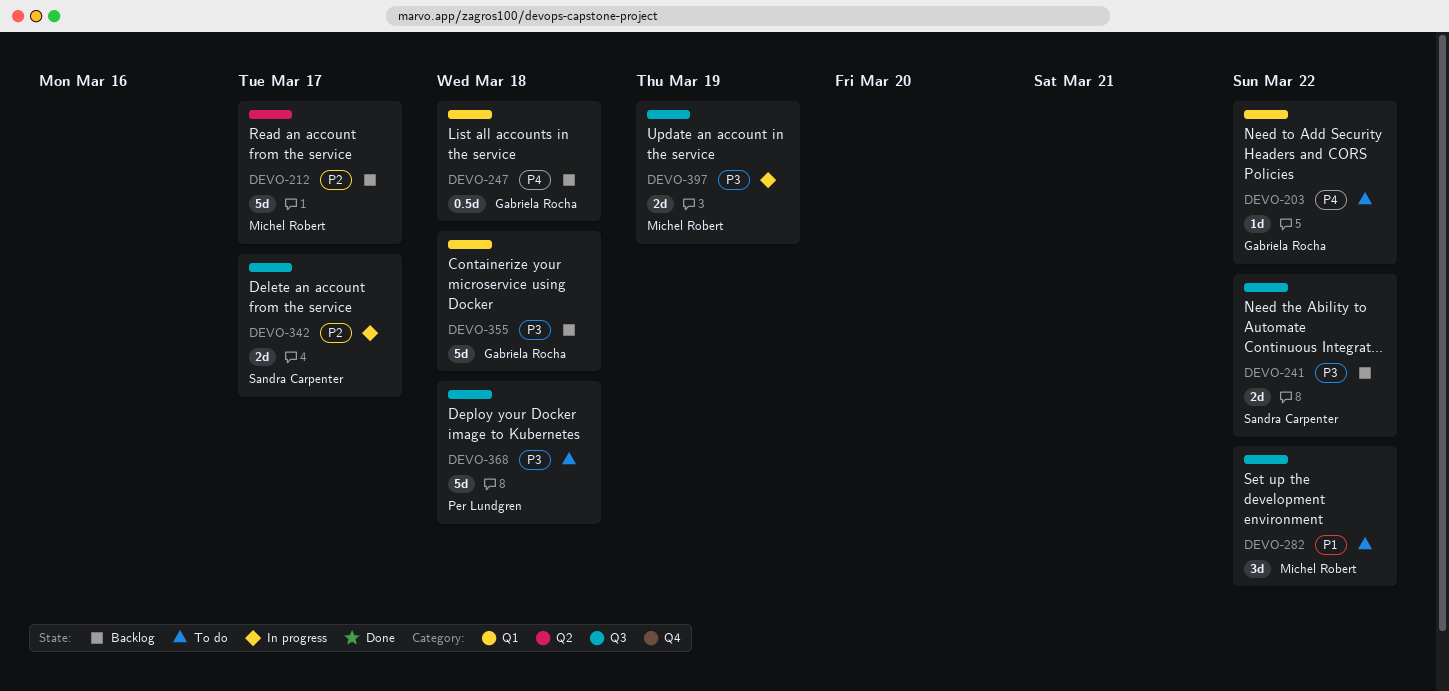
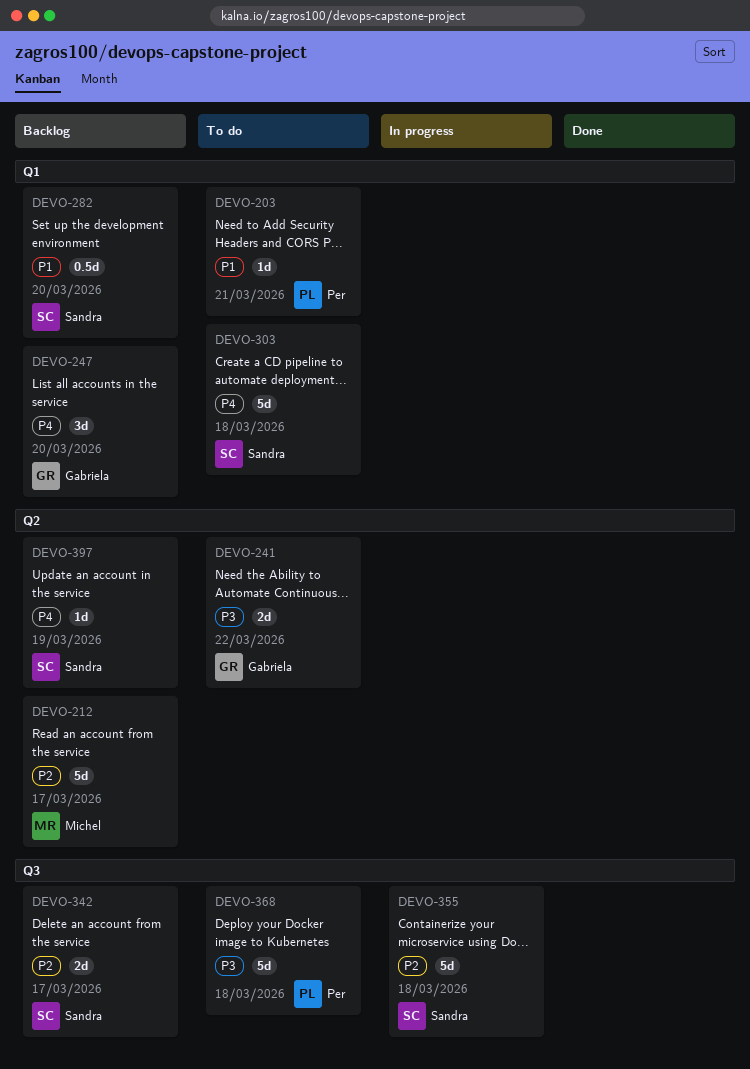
DEVO-203, owner: Gabriela Rocha -> Per Lundgren
DEVO-203, priority: P4 -> P1
DEVO-203, due: Mar 22 -> Mar 21
DEVO-241, status: Backlog -> To do
DEVO-241, owner: Sandra Carpenter -> Gabriela Rocha
DEVO-241, label: Q3 -> Q2
DEVO-247, estimate: 0.5d -> 3d
DEVO-247, due: Mar 18 -> Mar 20
DEVO-282, status: To do -> Backlog
DEVO-282, owner: Michel Robert -> Sandra Carpenter
DEVO-282, label: Q3 -> Q1
DEVO-282, estimate: 3d -> 0.5d
DEVO-282, due: Mar 22 -> Mar 20
DEVO-303: none -> present
DEVO-342, status: In progress -> Backlog
DEVO-355, status: Backlog -> In progress
DEVO-355, owner: Gabriela Rocha -> Sandra Carpenter
DEVO-355, priority: P3 -> P2
DEVO-355, label: Q1 -> Q3
DEVO-397, status: In progress -> Backlog
DEVO-397, owner: Michel Robert -> Sandra Carpenter
DEVO-397, priority: P3 -> P4
DEVO-397, label: Q3 -> Q2
DEVO-397, estimate: 2d -> 1d

